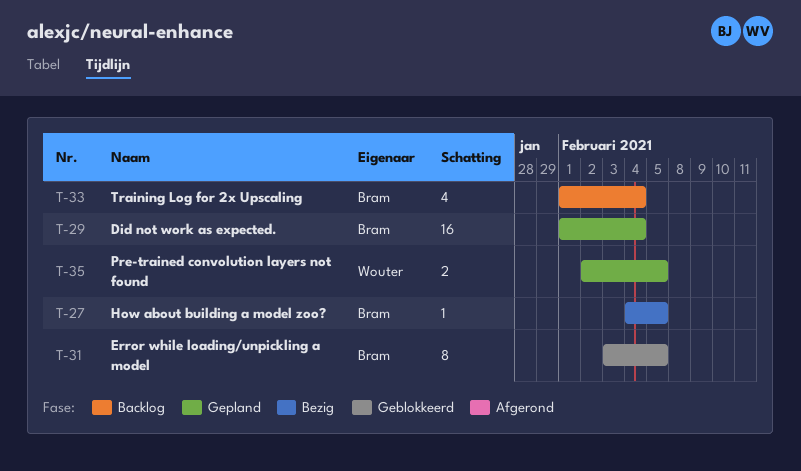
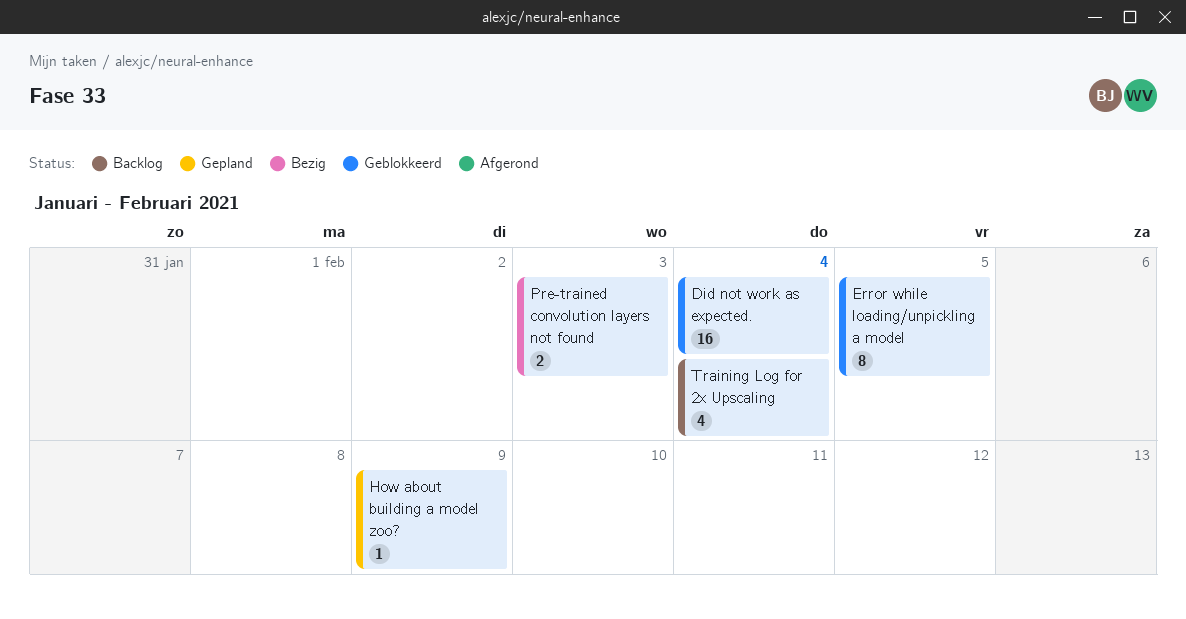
Did not work as expected., status: Gepland -> Geblokkeerd
How about building a model zoo?, status: Bezig -> Gepland
How about building a model zoo?, due: Feb 5 -> Feb 9
Pre-trained convolution layers not found, status: Gepland -> Bezig
Pre-trained convolution layers not found, due: Feb 5 -> Feb 3

